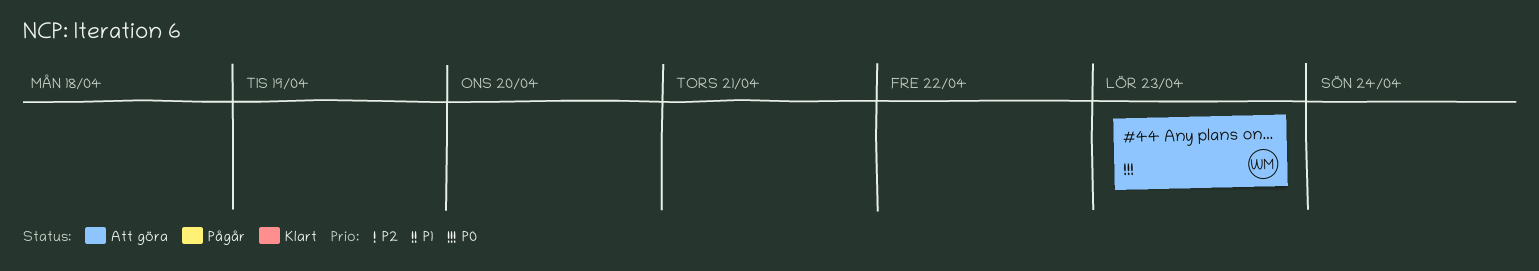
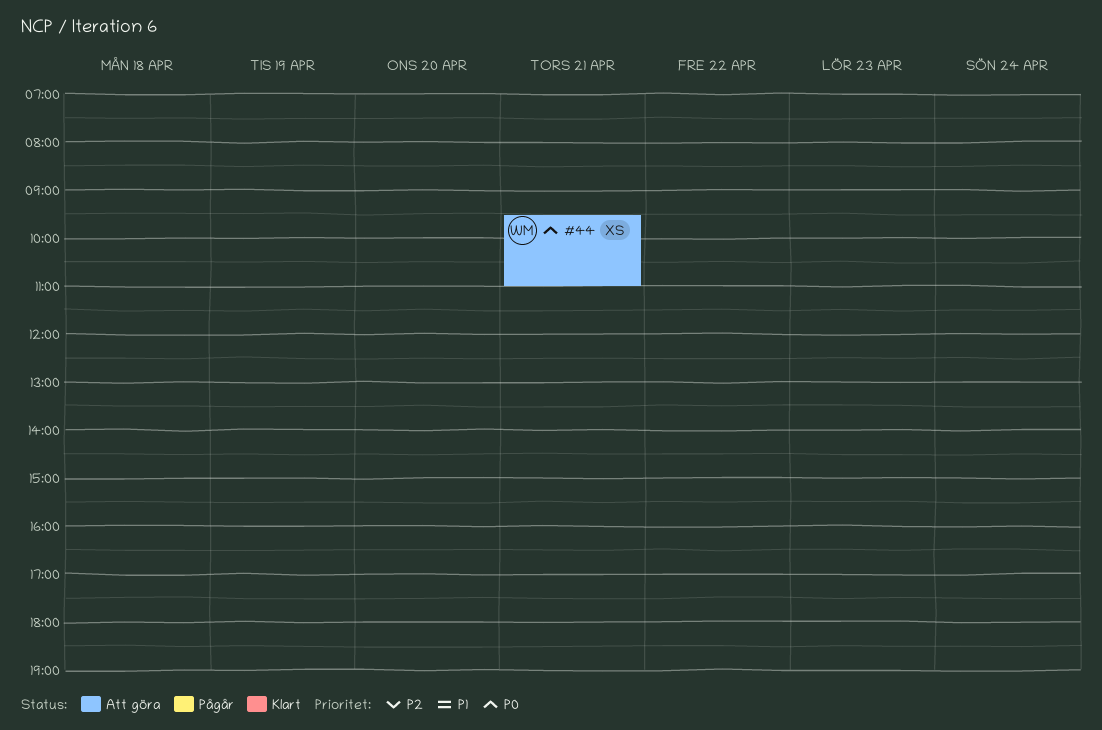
#44, day: Apr 23 -> Apr 21

